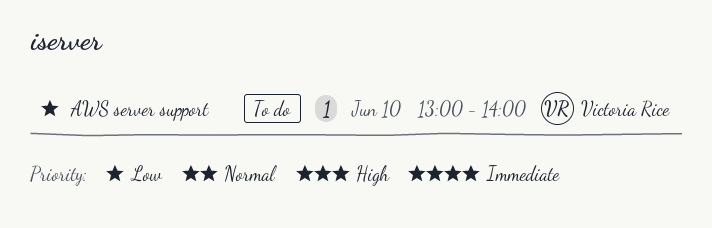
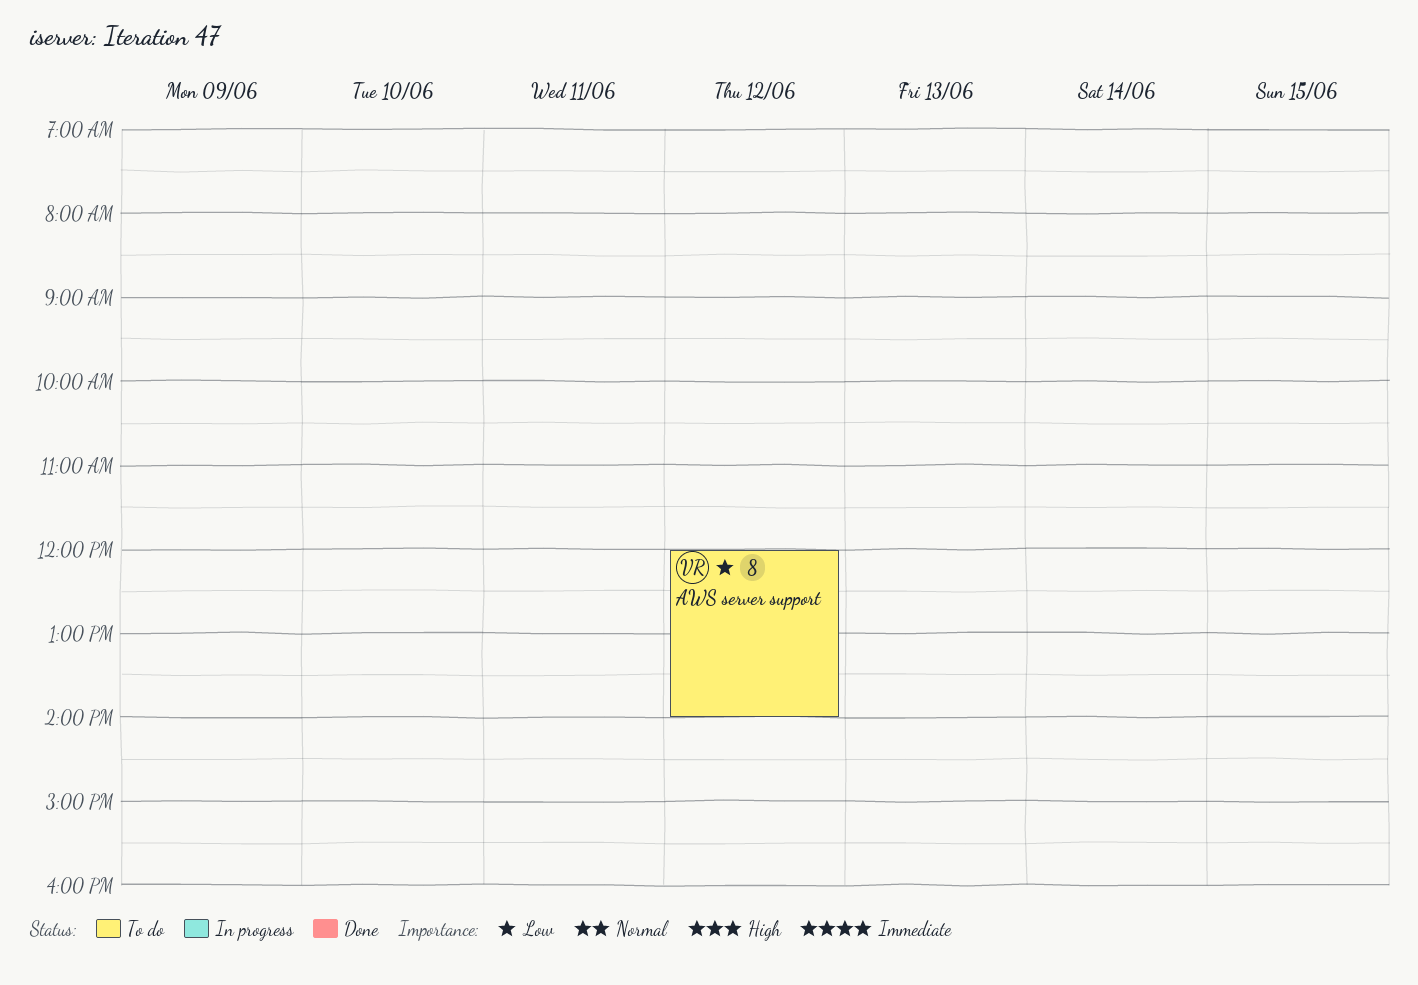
AWS server support, estimate: 1 -> 8
AWS server support, day: Jun 10 -> Jun 12
AWS server support, begins: 13:00 -> 12:00

